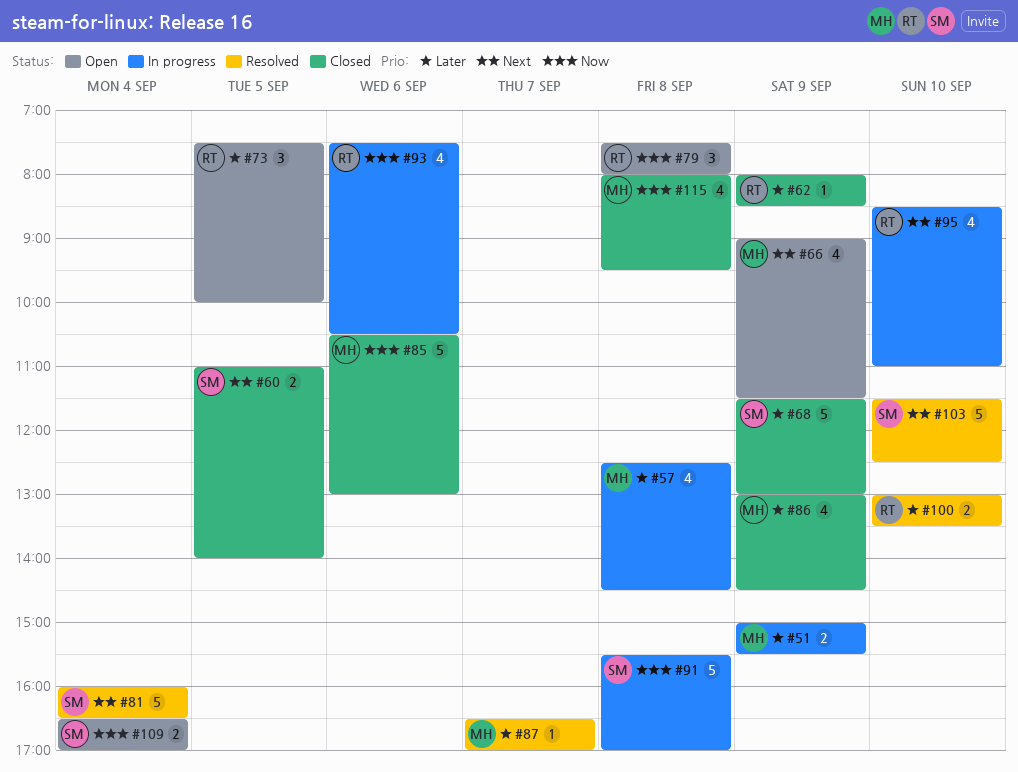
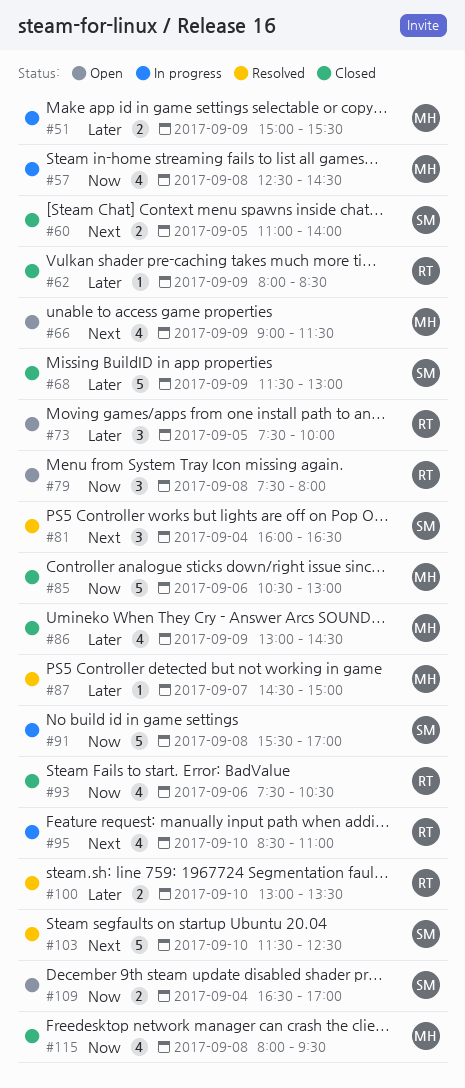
#57, priority: Later -> Now
#81, estimate: 5 -> 3
#87, begins: 16:30 -> 14:30
#87, ends: 17:00 -> 15:00
#93, status: In progress -> Closed

